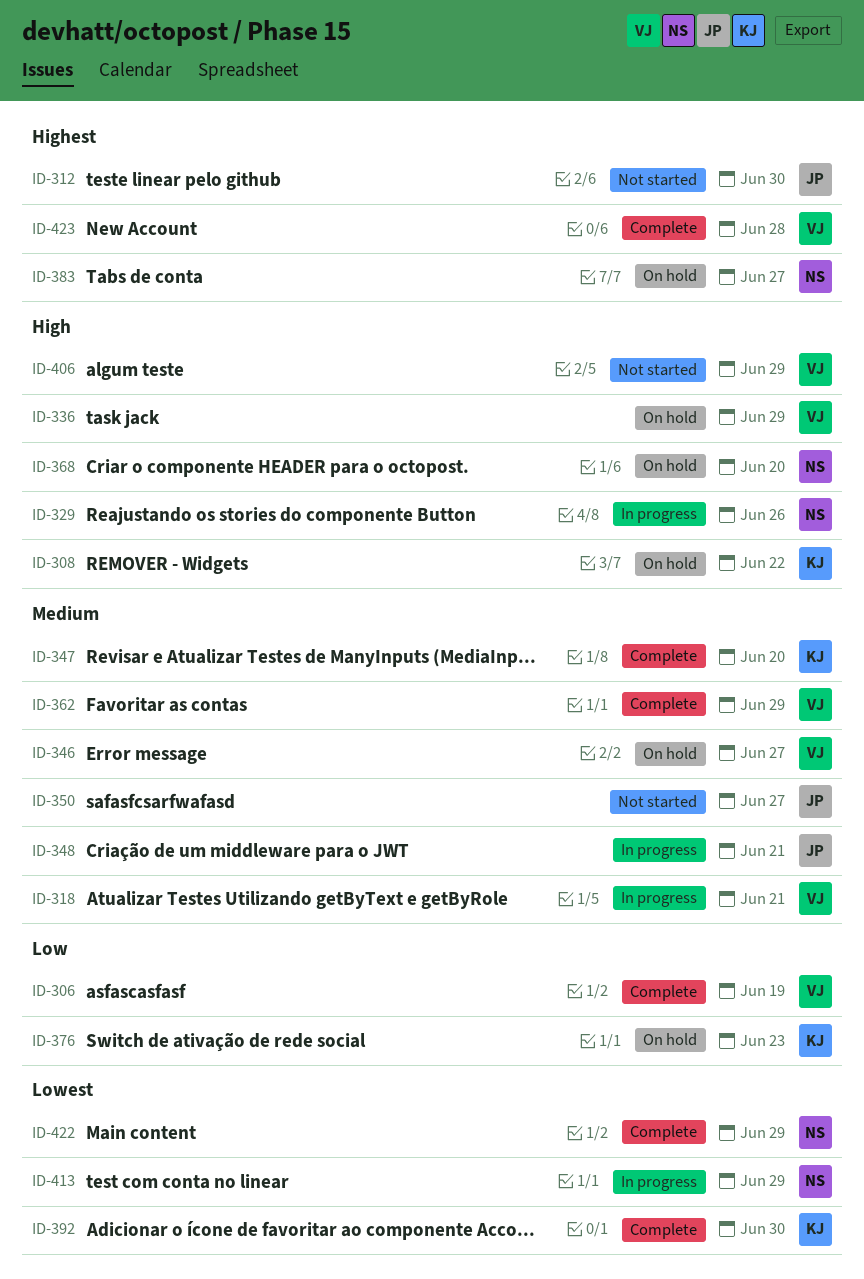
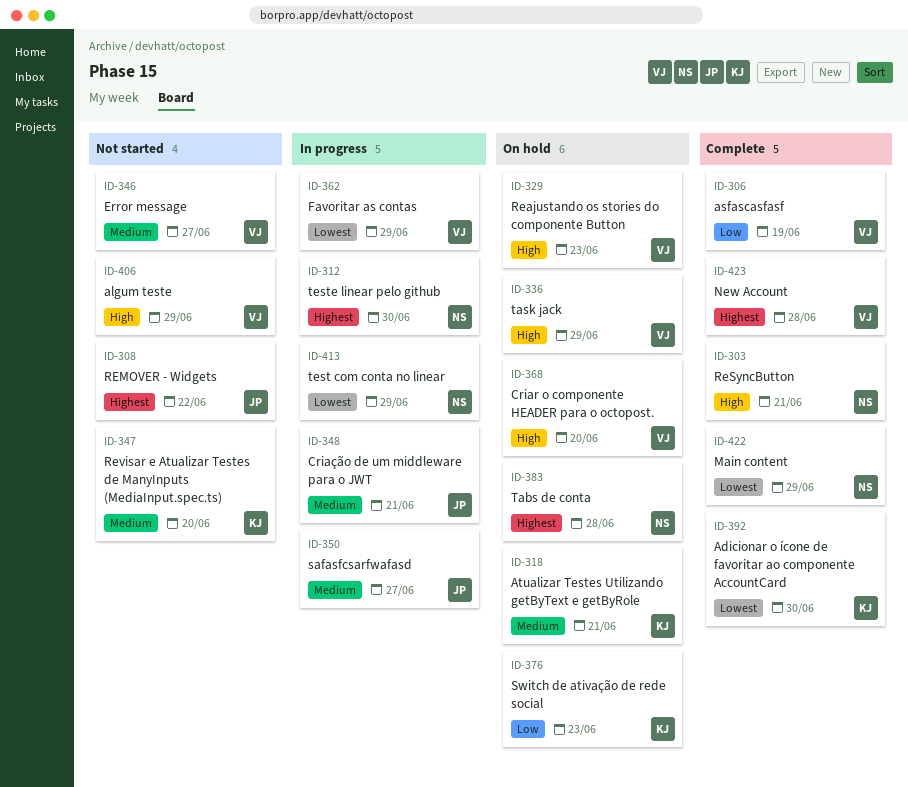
ID-303: none -> present
ID-308, status: On hold -> Not started
ID-308, owner: KJ -> JP
ID-308, priority: High -> Highest
ID-312, status: Not started -> In progress
ID-312, owner: JP -> NS
ID-318, status: In progress -> On hold
ID-318, owner: VJ -> KJ
ID-329, status: In progress -> On hold
ID-329, owner: NS -> VJ
ID-329, due: Jun 26 -> Jun 23
ID-346, status: On hold -> Not started
ID-347, status: Complete -> Not started
ID-350, status: Not started -> In progress
ID-362, status: Complete -> In progress
ID-362, priority: Medium -> Lowest
ID-368, owner: NS -> VJ
ID-383, due: Jun 27 -> Jun 28

